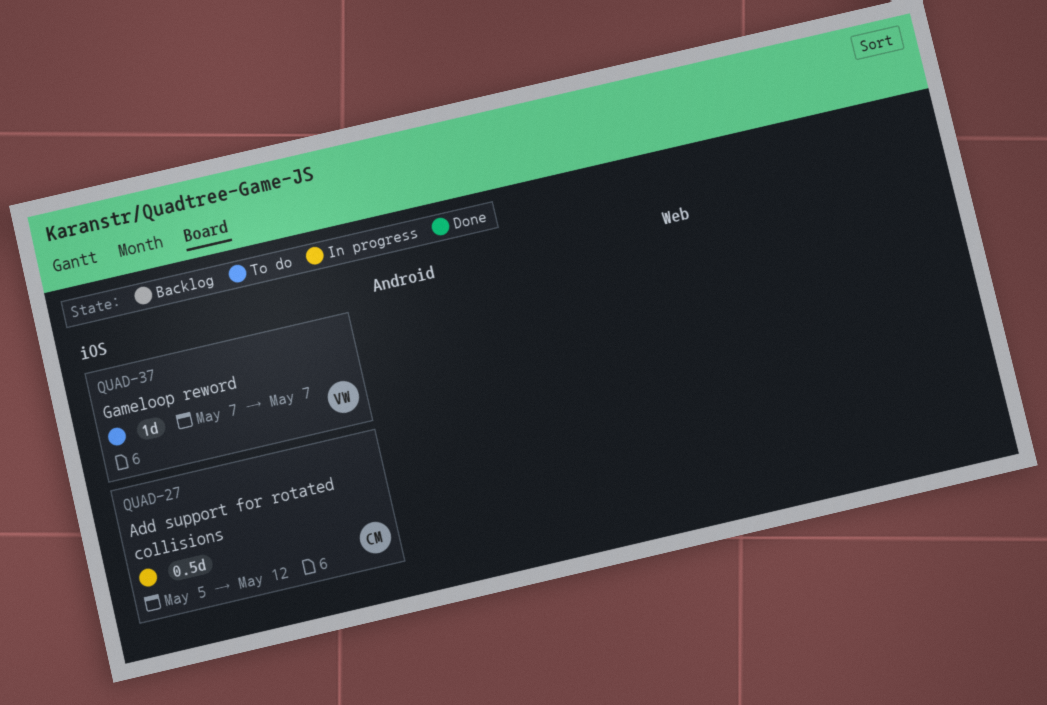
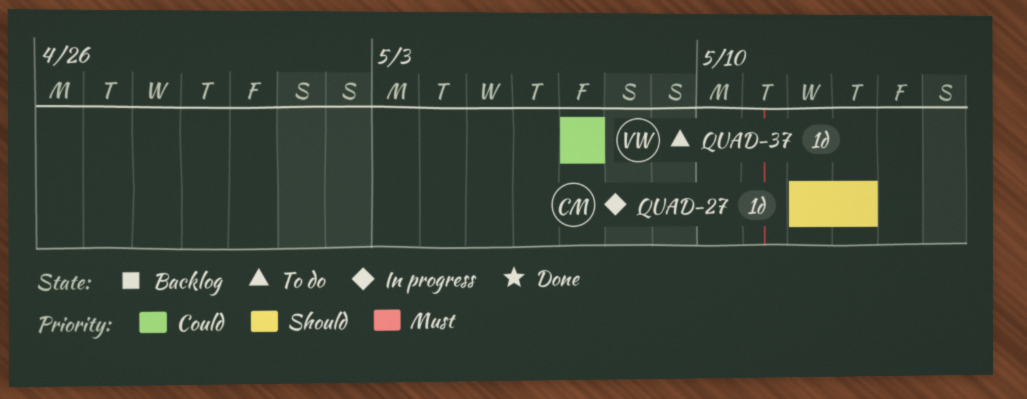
QUAD-27, estimate: 0.5d -> 1d
QUAD-27, start: May 5 -> May 12
QUAD-27, due: May 12 -> May 13

